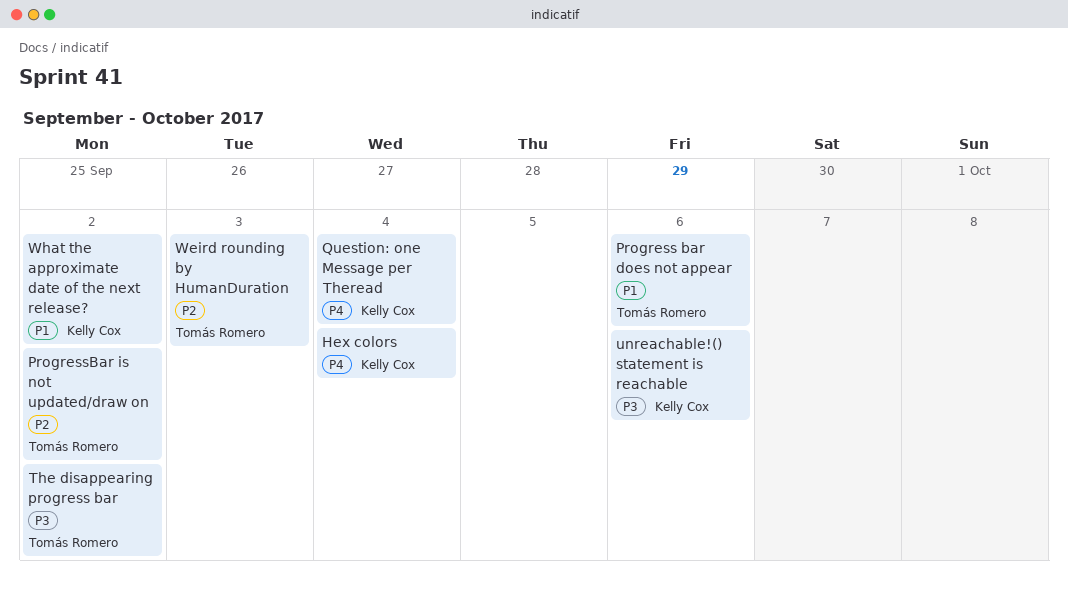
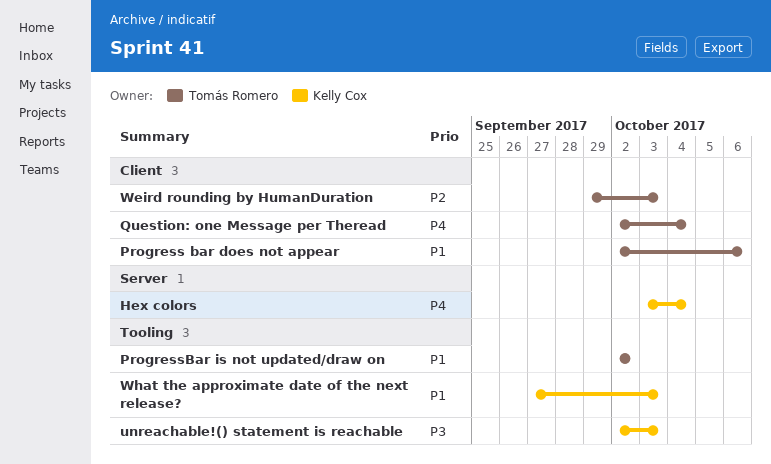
ProgressBar is not updated/draw on, priority: P2 -> P1
Question: one Message per Theread, owner: Kelly Cox -> Tomás Romero
The disappearing progress bar: present -> none
unreachable!() statement is reachable, due: Oct 6 -> Oct 3
What the approximate date of the next release?, due: Oct 2 -> Oct 3

